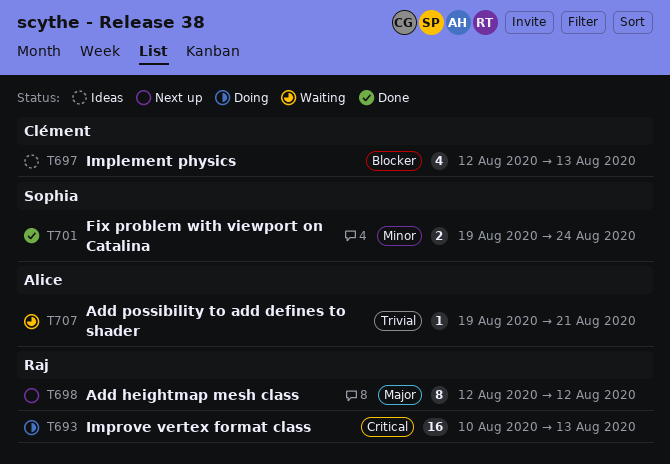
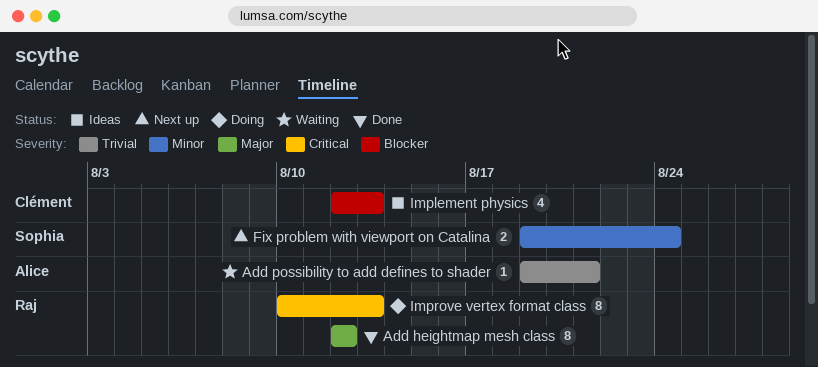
Add heightmap mesh class, status: Next up -> Done
Fix problem with viewport on Catalina, status: Done -> Next up
Improve vertex format class, estimate: 16 -> 8

